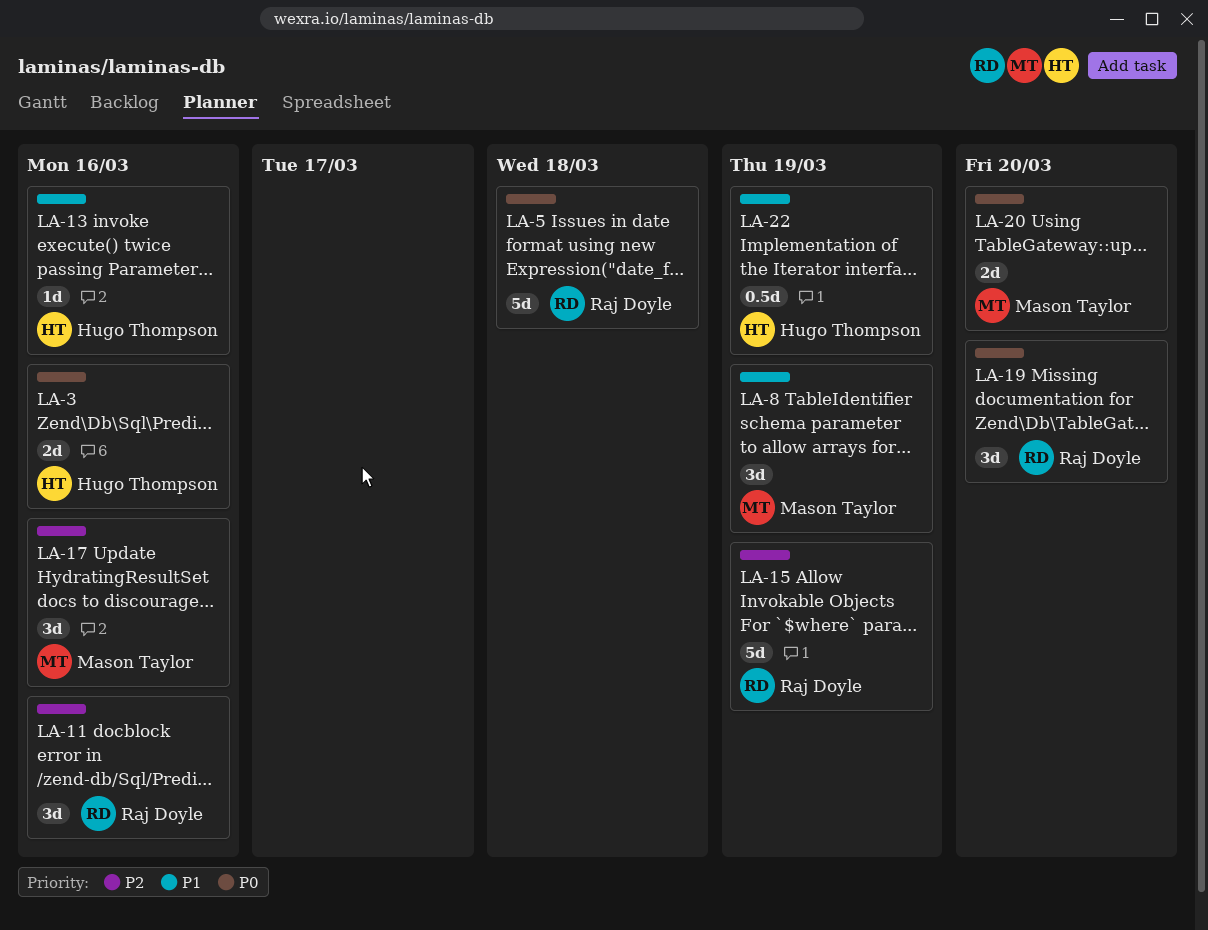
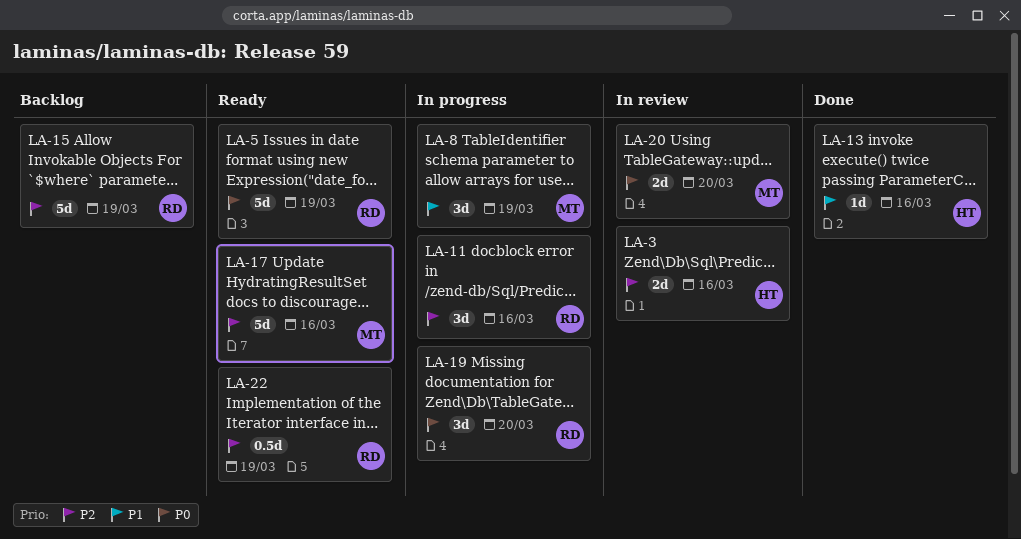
LA-3, priority: P0 -> P2
LA-5, due: Mar 18 -> Mar 19
LA-17, estimate: 3d -> 5d
LA-22, owner: Hugo Thompson -> Raj Doyle
LA-22, priority: P1 -> P2

